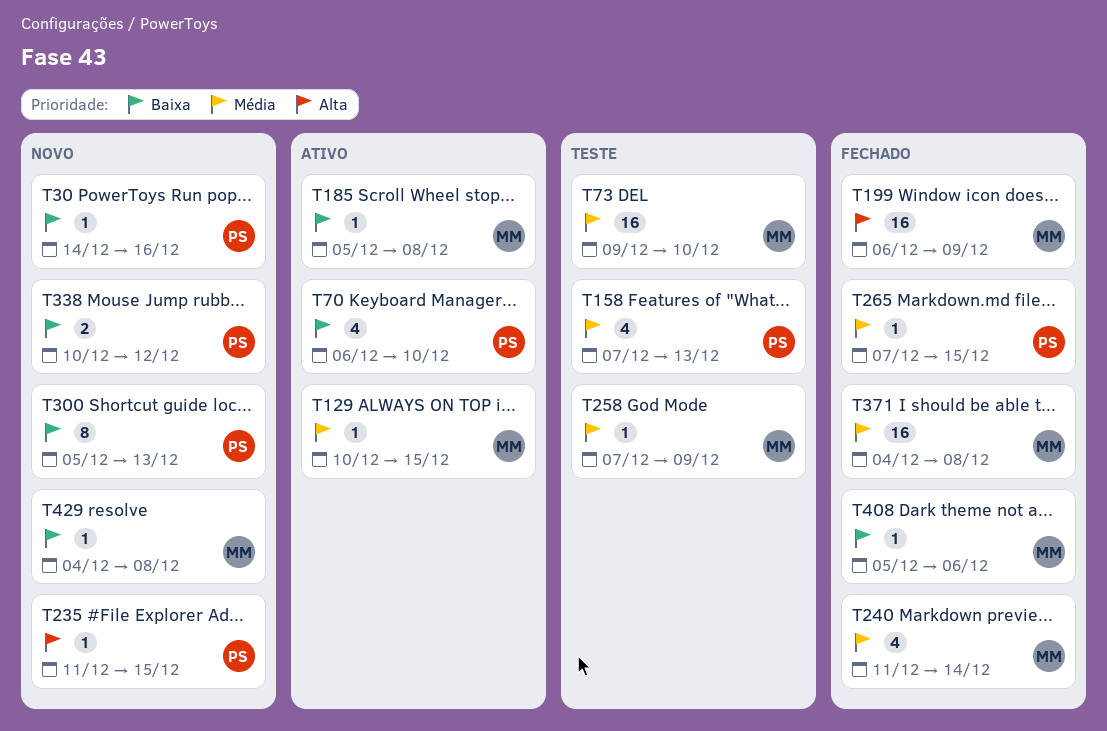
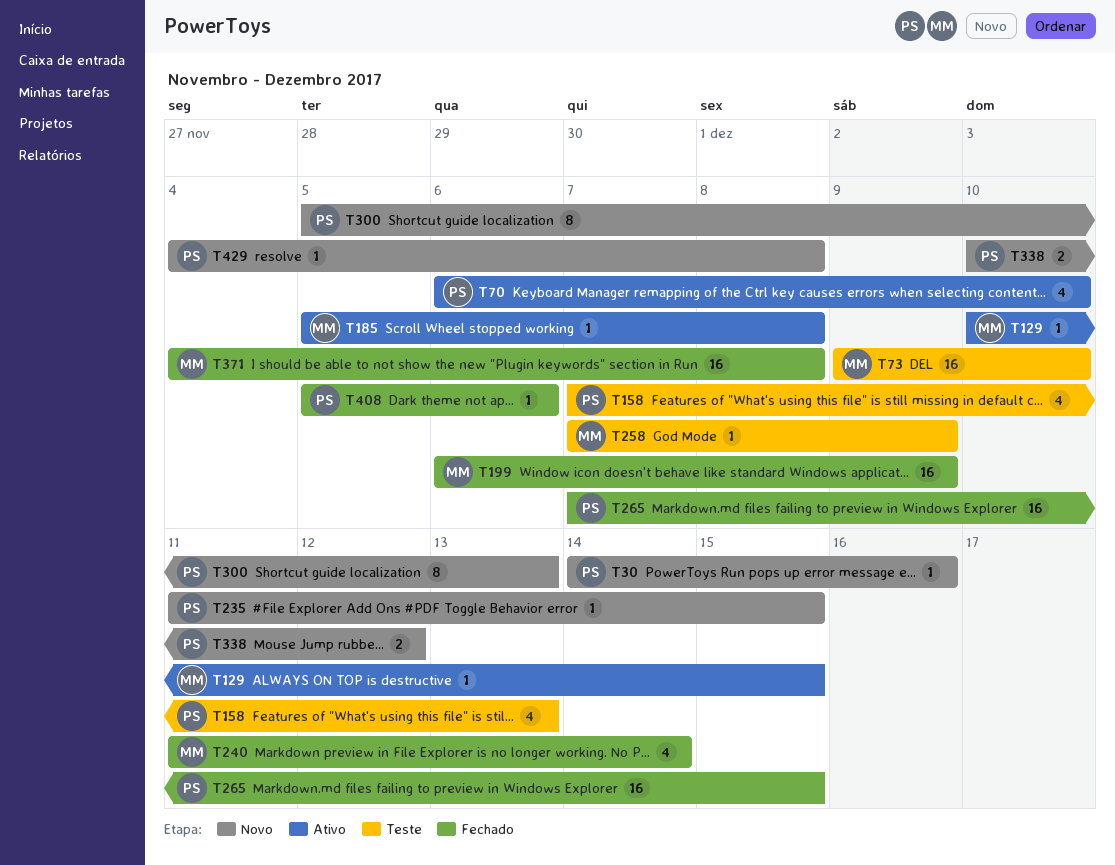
T265, estimate: 1 -> 16
T408, owner: MM -> PS
T429, owner: MM -> PS

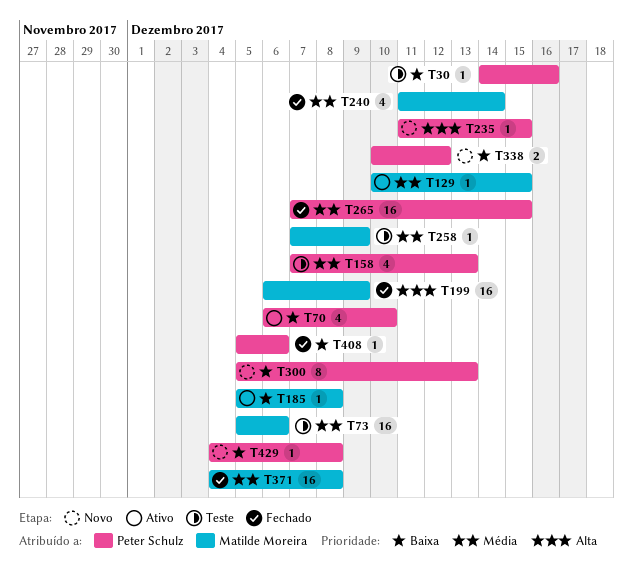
T30, status: Novo -> Teste
T73, start: Dec 9 -> Dec 5
T73, due: Dec 10 -> Dec 6

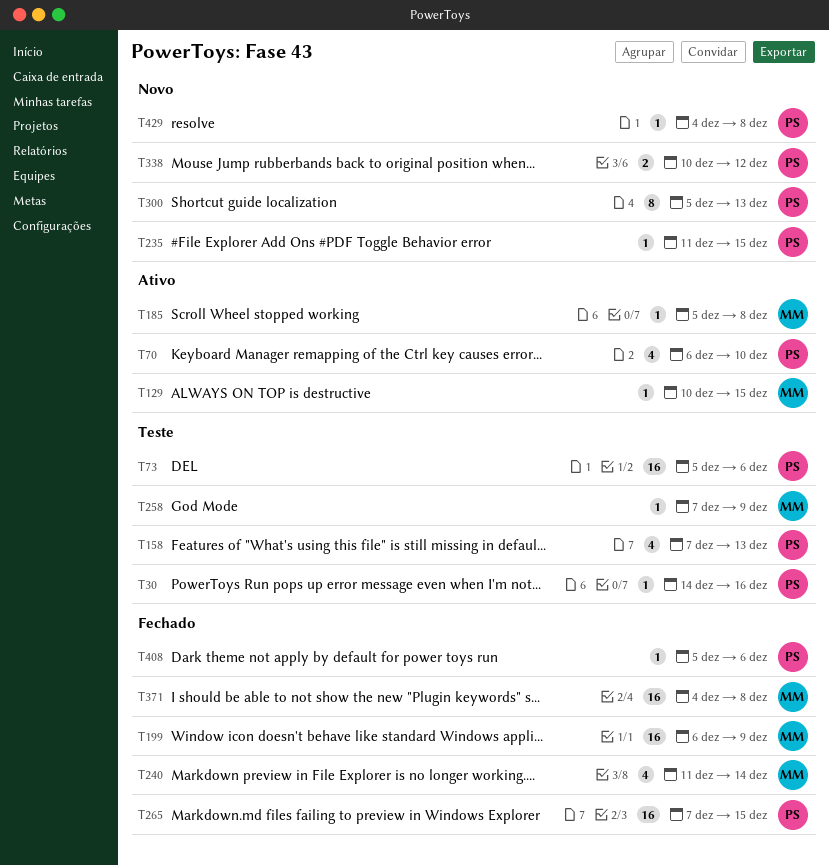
T73, owner: Matilde Moreira -> Peter Schulz

